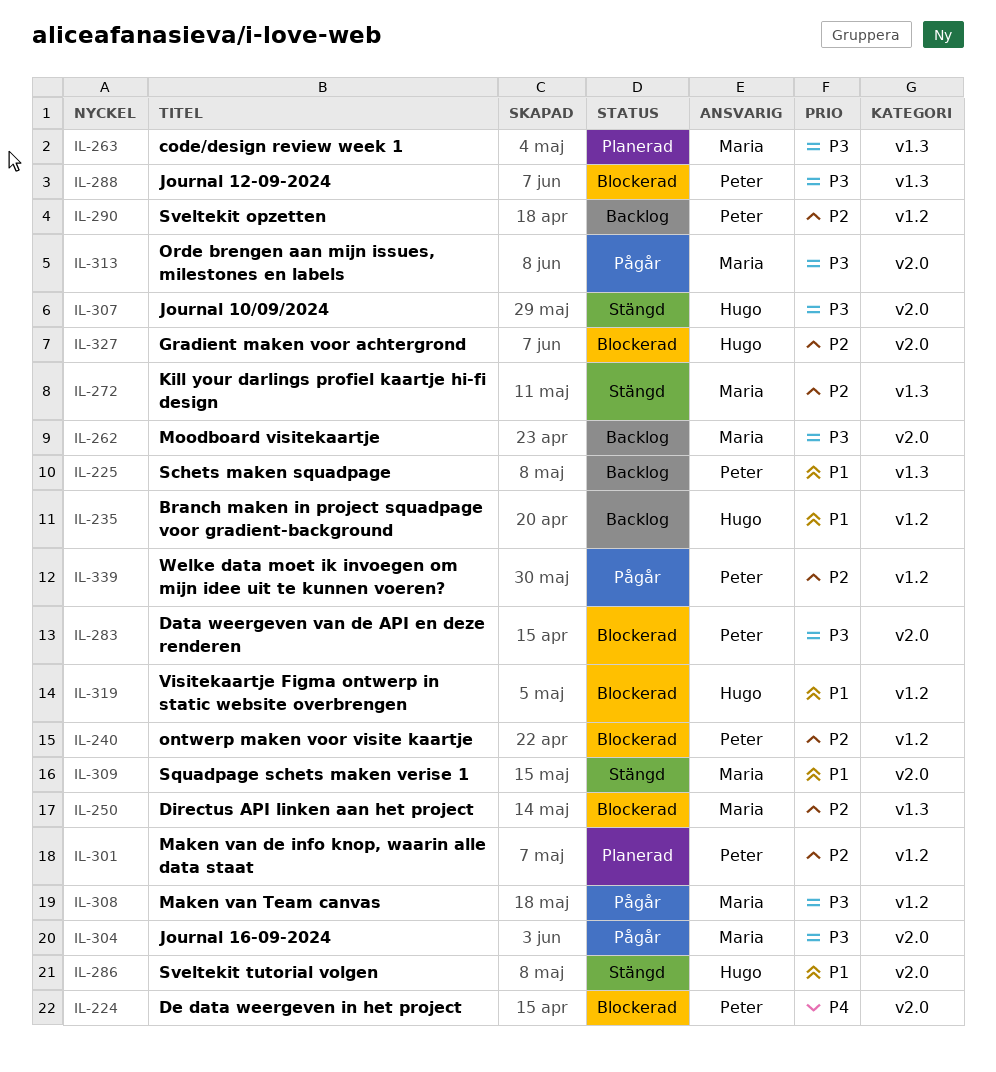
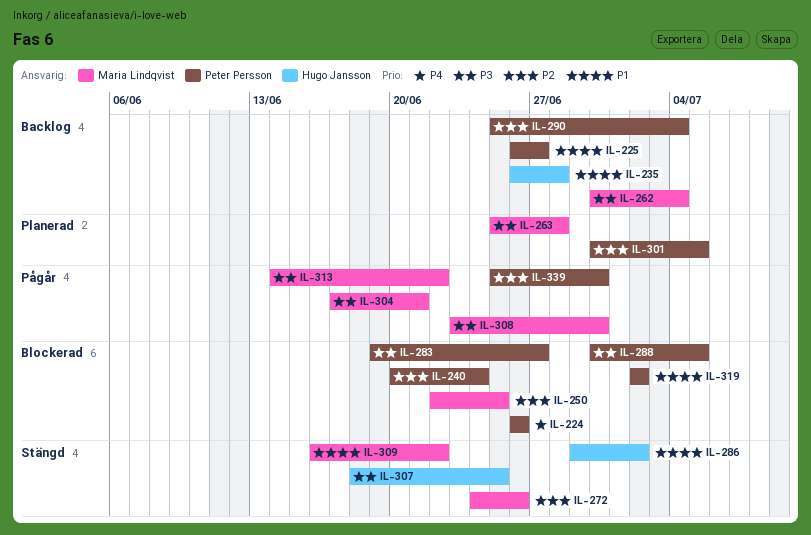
IL-319, owner: Hugo Jansson -> Peter Persson
IL-327: present -> none

